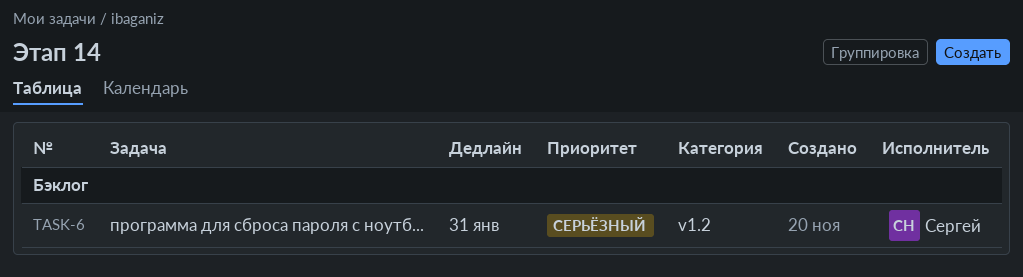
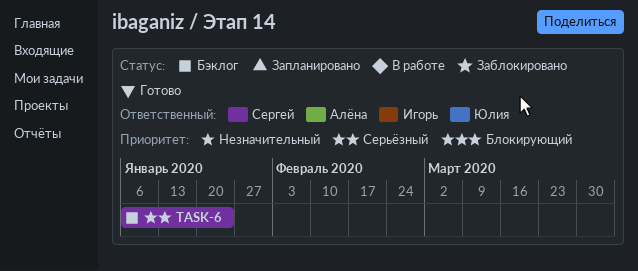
TASK-6, due: Jan 31 -> Jan 24

